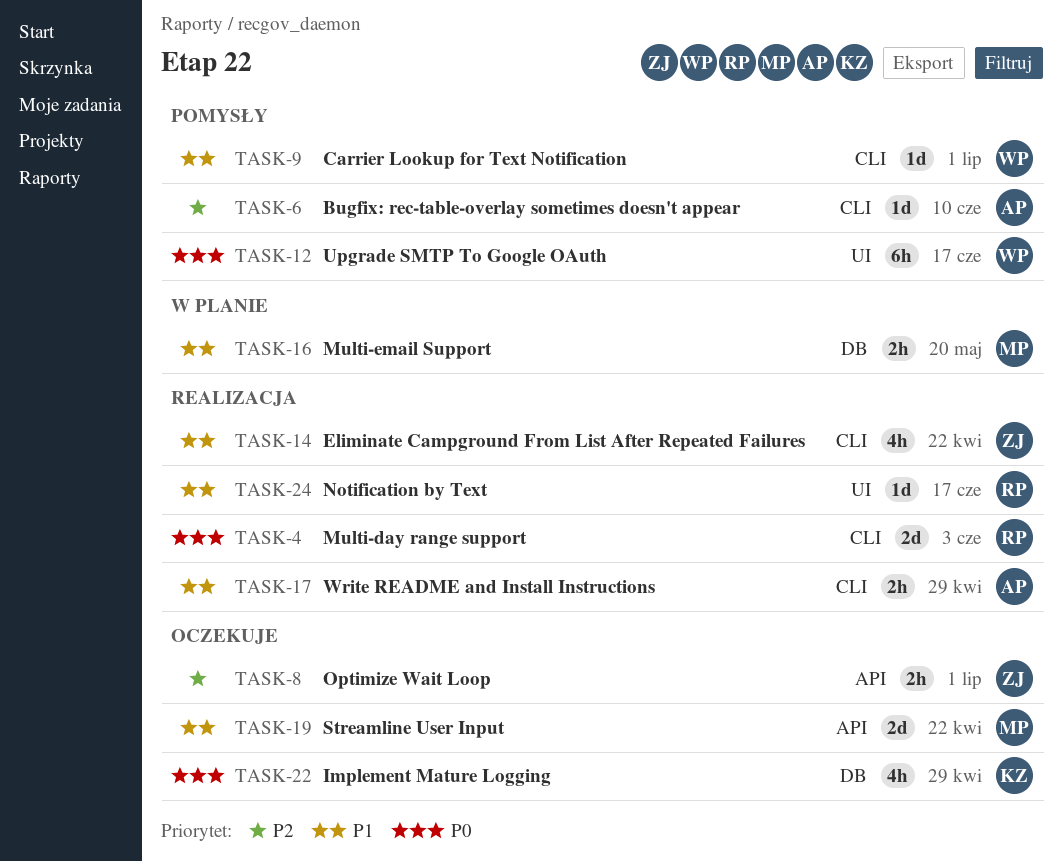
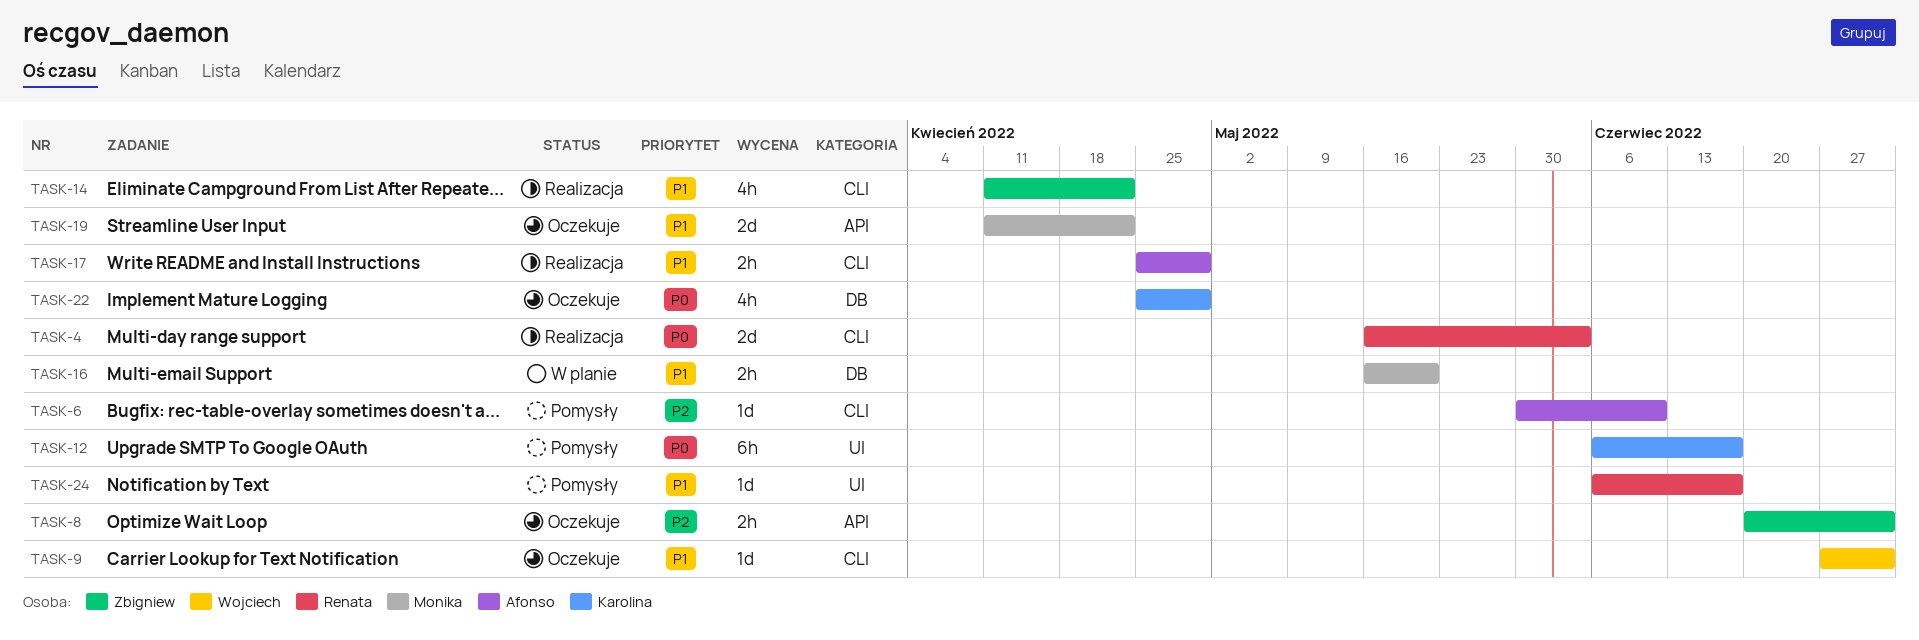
TASK-9, status: Pomysły -> Oczekuje
TASK-12, owner: Wojciech -> Karolina
TASK-24, status: Realizacja -> Pomysły

